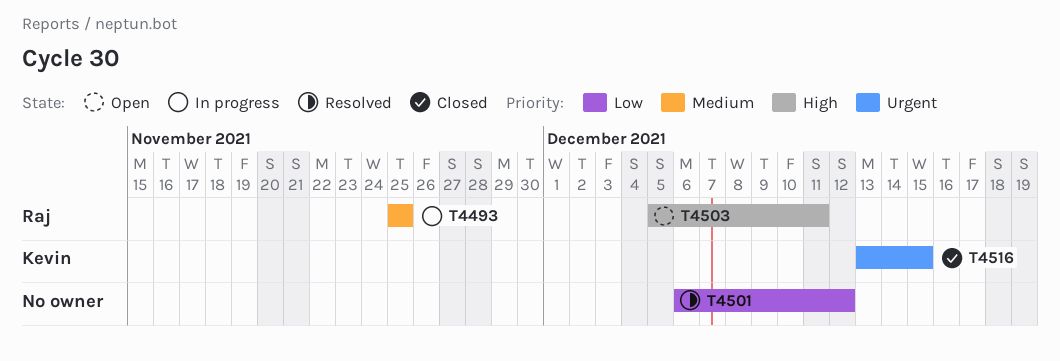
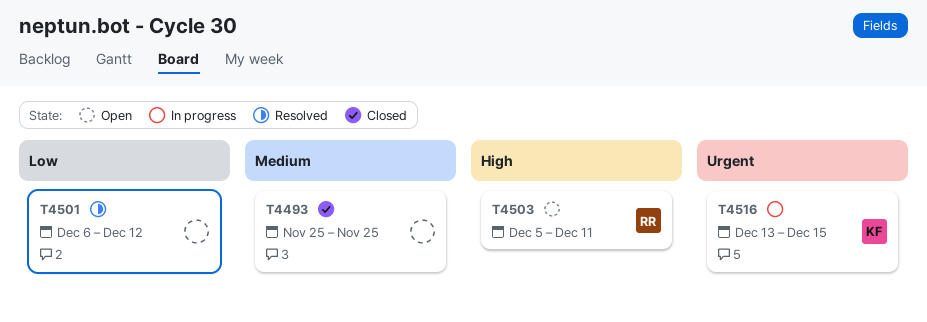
T4493, status: In progress -> Closed
T4493, owner: Raj -> none
T4516, status: Closed -> In progress

